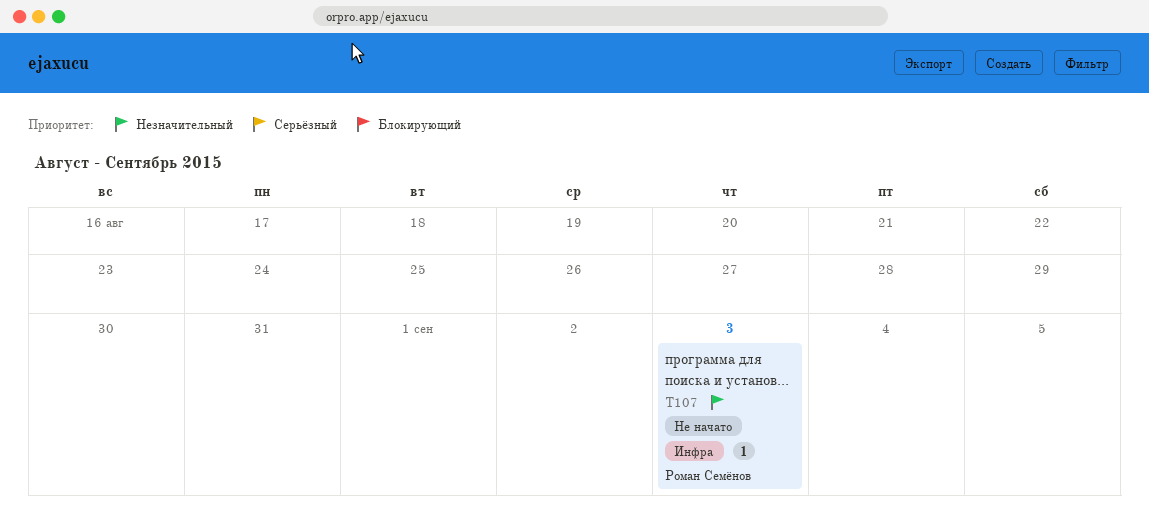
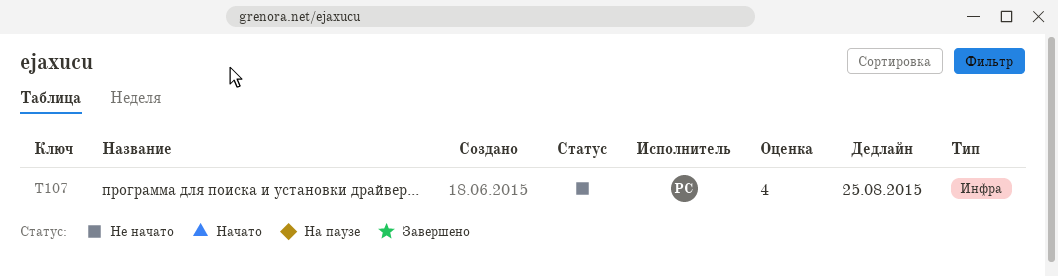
T107, estimate: 1 -> 4
T107, due: Sep 3 -> Aug 25

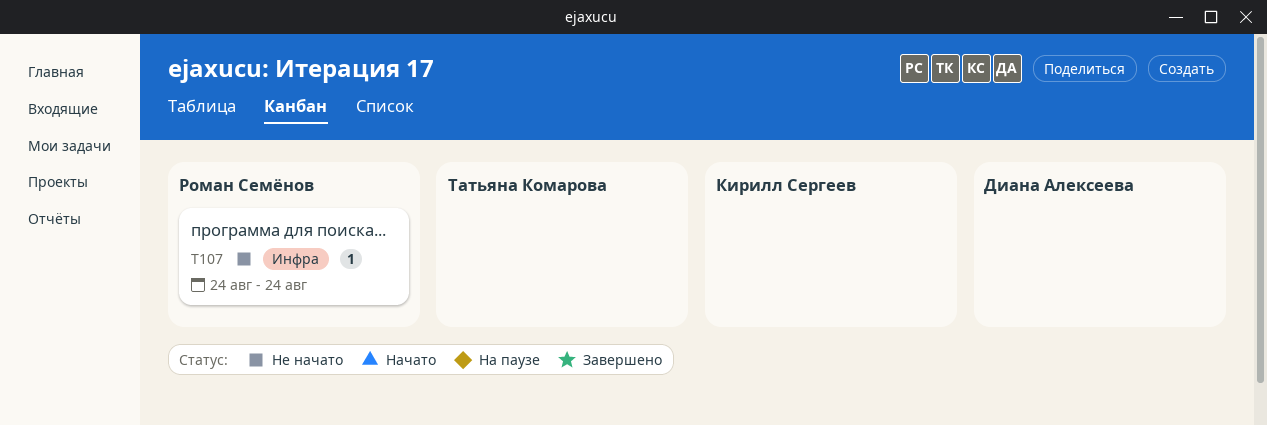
T107, estimate: 4 -> 1
T107, due: Aug 25 -> Aug 24

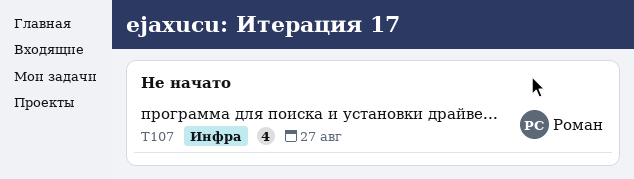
T107, estimate: 1 -> 4
T107, due: Aug 24 -> Aug 27

